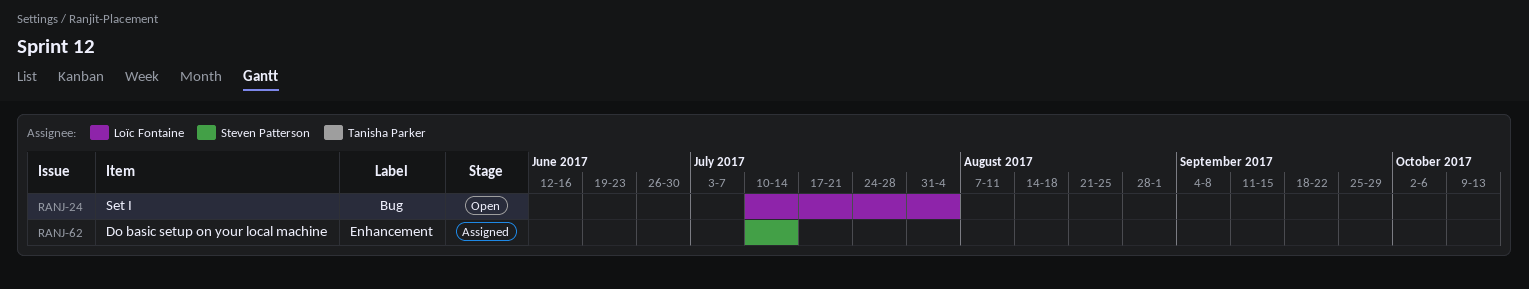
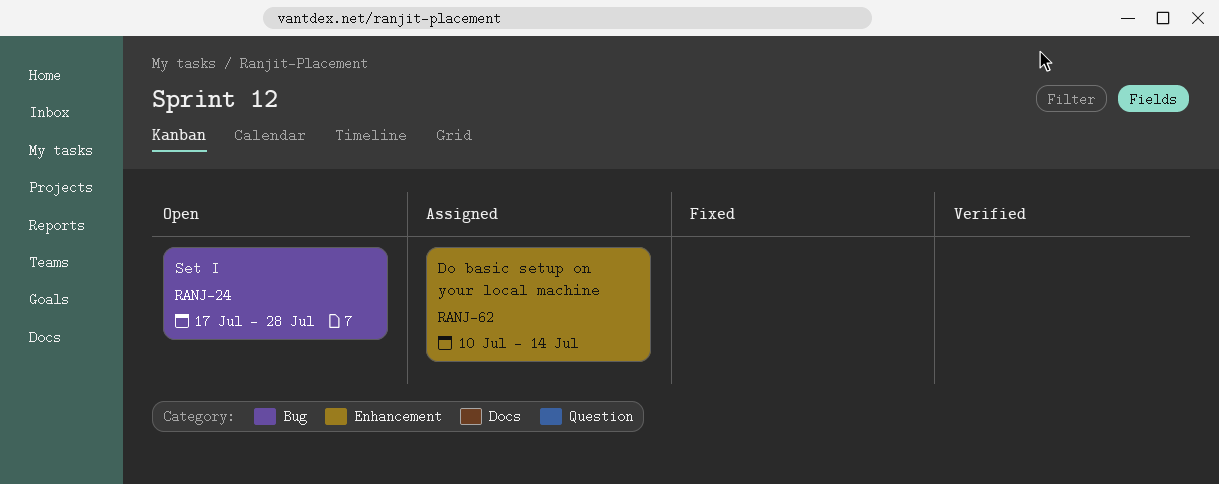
RANJ-24, start: Jul 10 -> Jul 17
RANJ-24, due: Aug 4 -> Jul 28

